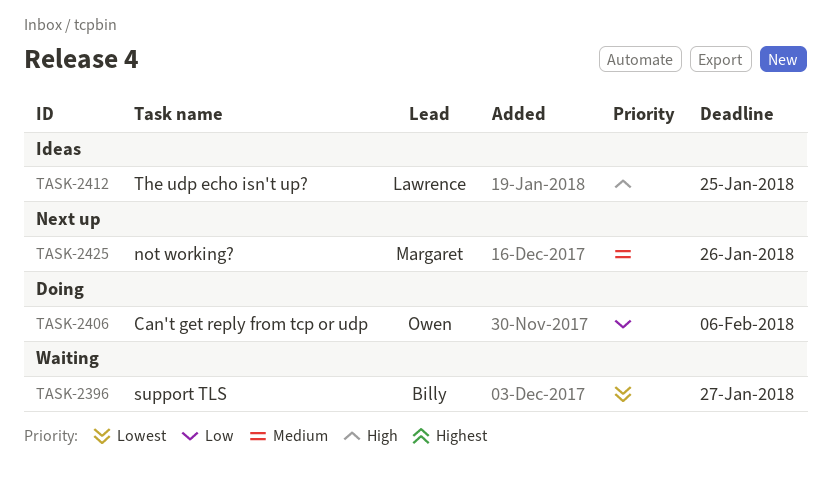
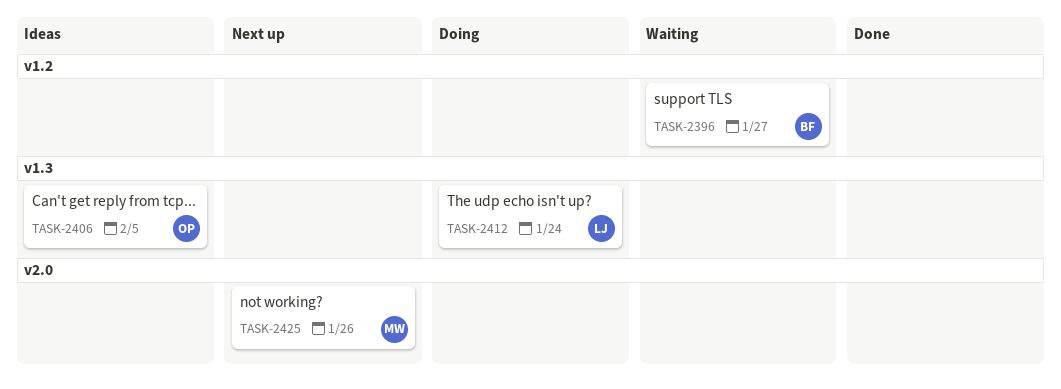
TASK-2406, status: Doing -> Ideas
TASK-2406, due: Feb 6 -> Feb 5
TASK-2412, status: Ideas -> Doing
TASK-2412, due: Jan 25 -> Jan 24

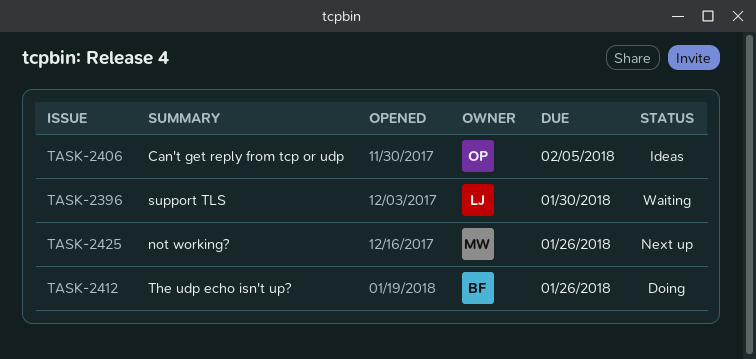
TASK-2396, owner: BF -> LJ
TASK-2396, due: Jan 27 -> Jan 30
TASK-2412, owner: LJ -> BF
TASK-2412, due: Jan 24 -> Jan 26

